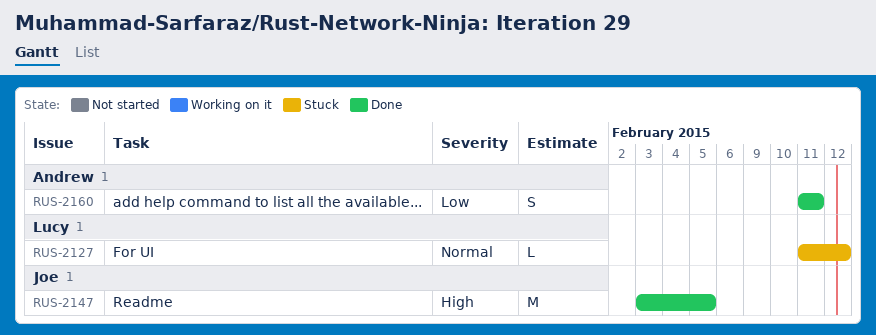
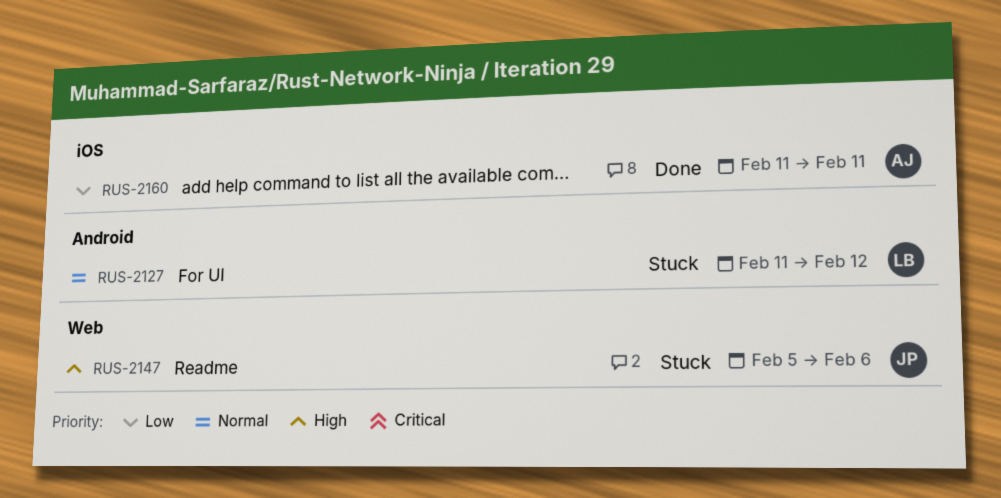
RUS-2147, status: Done -> Stuck
RUS-2147, start: Feb 3 -> Feb 5
RUS-2147, due: Feb 5 -> Feb 6

